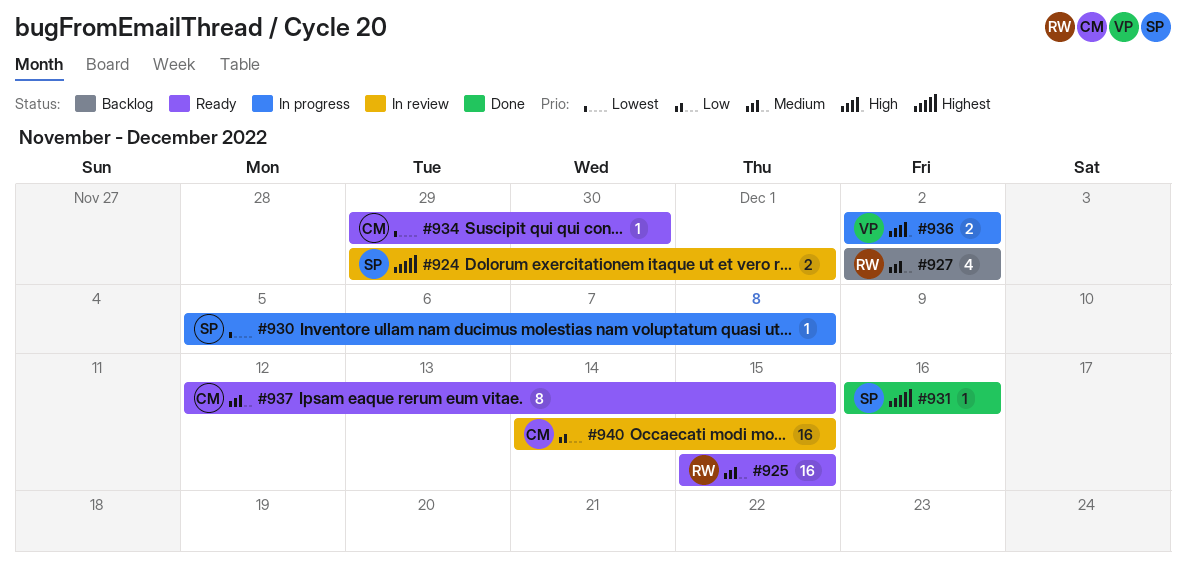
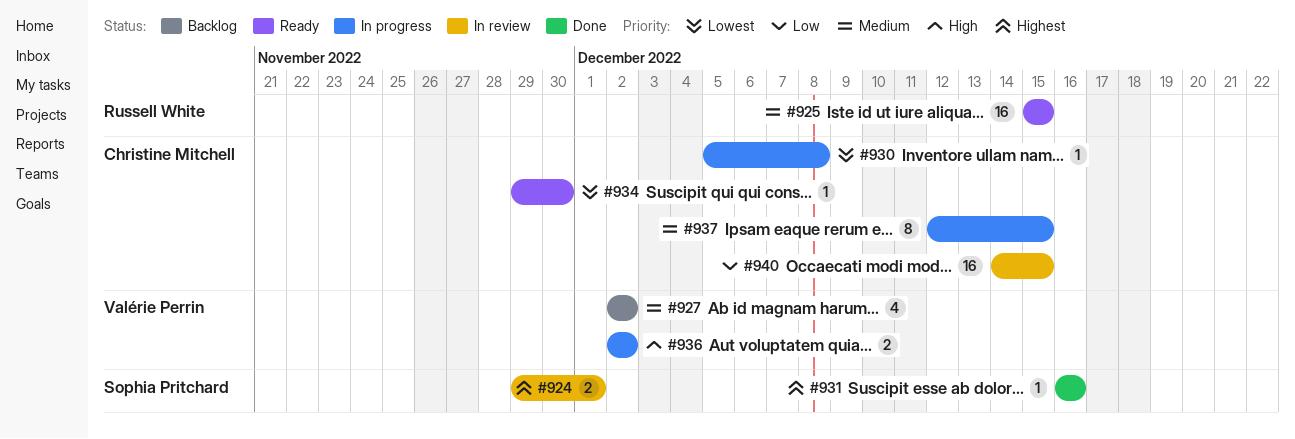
#927, owner: Russell White -> Valérie Perrin
#930, owner: Sophia Pritchard -> Christine Mitchell
#937, status: Ready -> In progress

